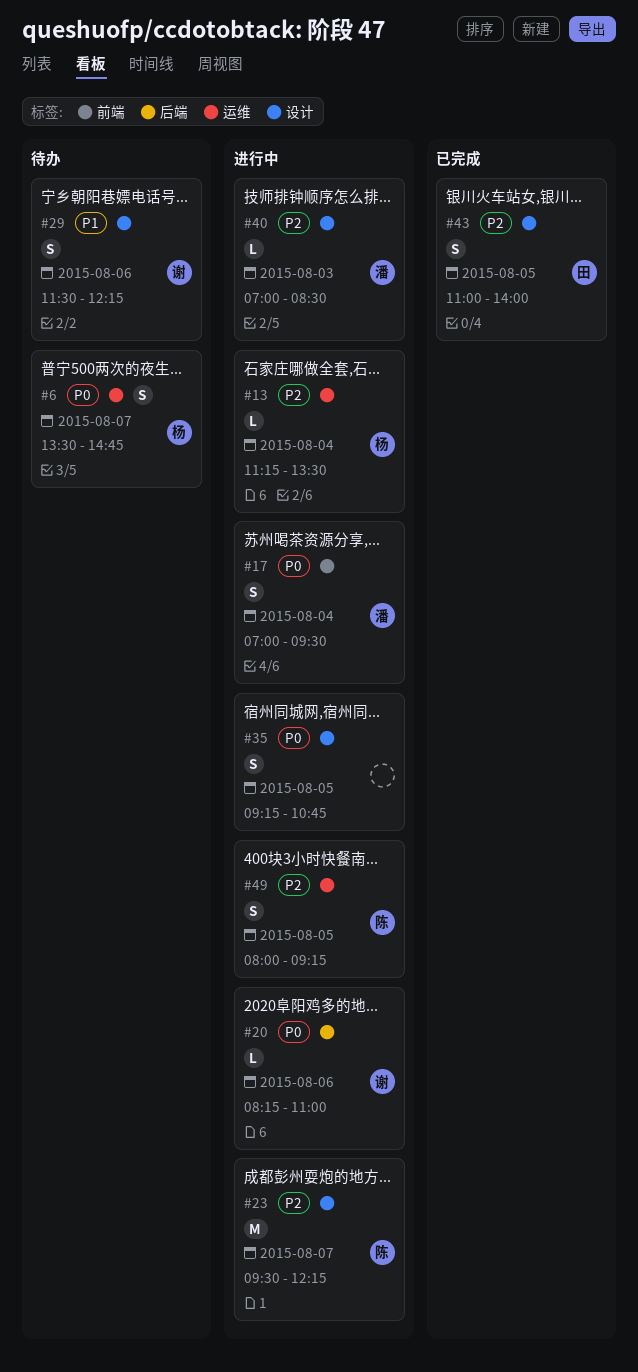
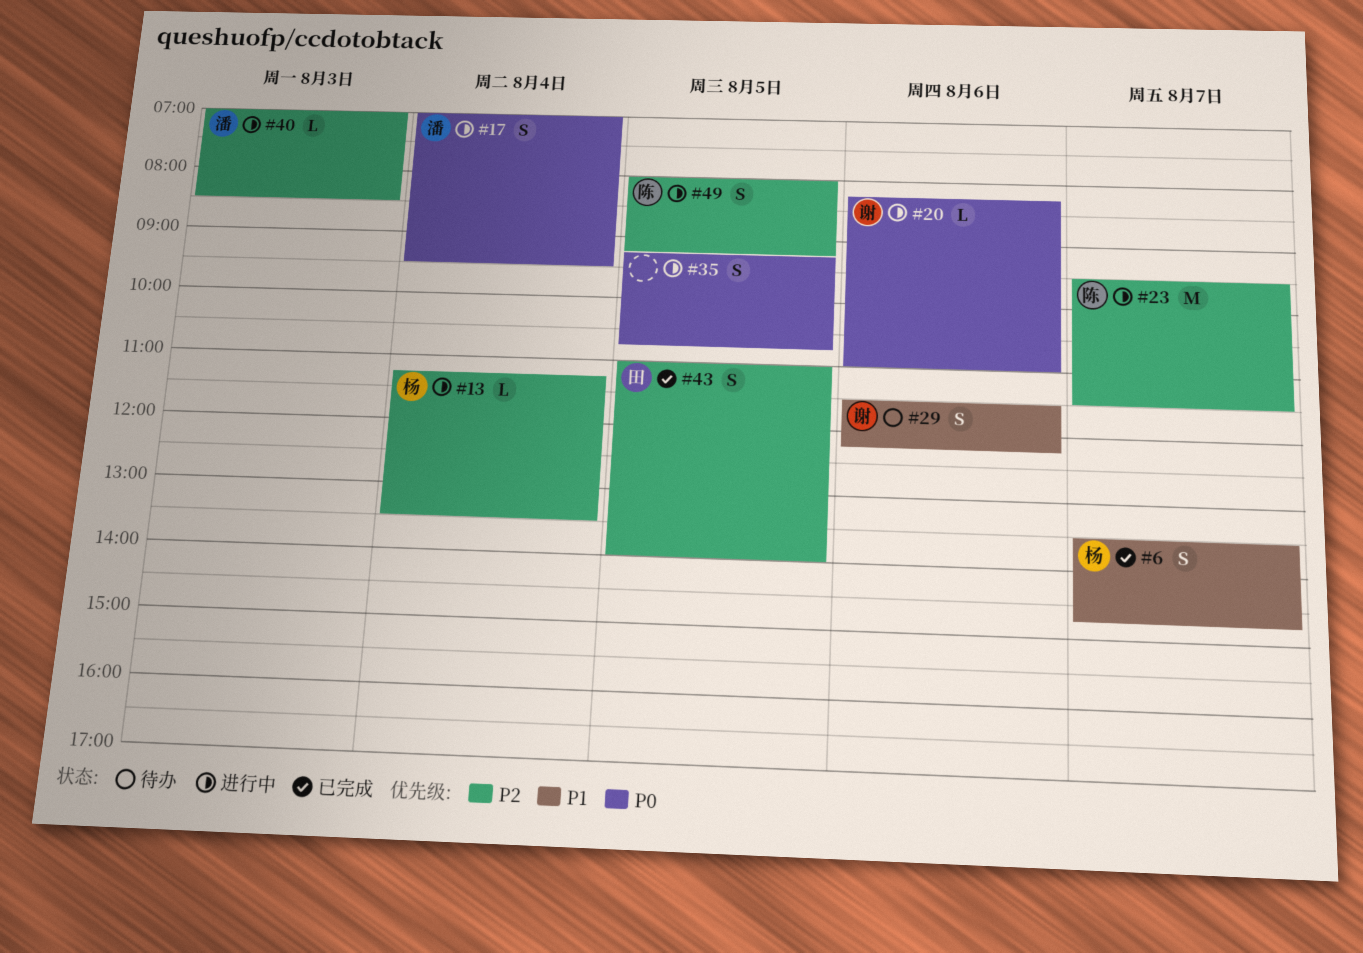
#6, status: 待办 -> 已完成
#6, priority: P0 -> P1
#23, ends: 12:15 -> 11:30

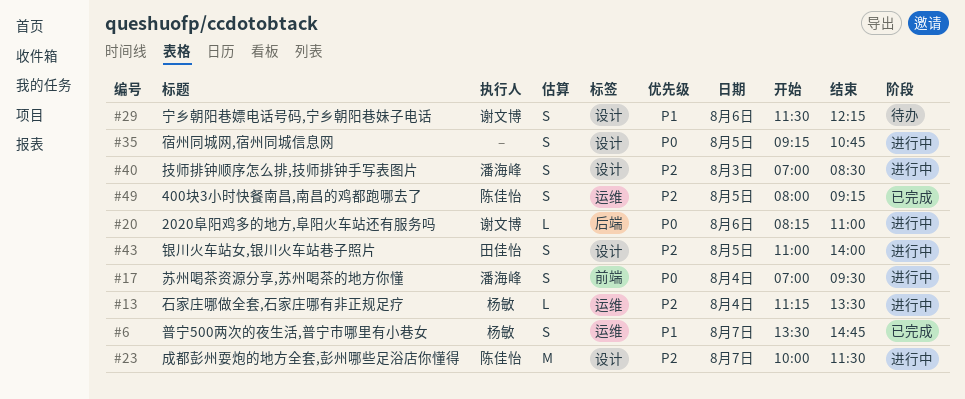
#23, begins: 09:30 -> 10:00
#40, estimate: L -> S
#43, status: 已完成 -> 进行中
#49, status: 进行中 -> 已完成

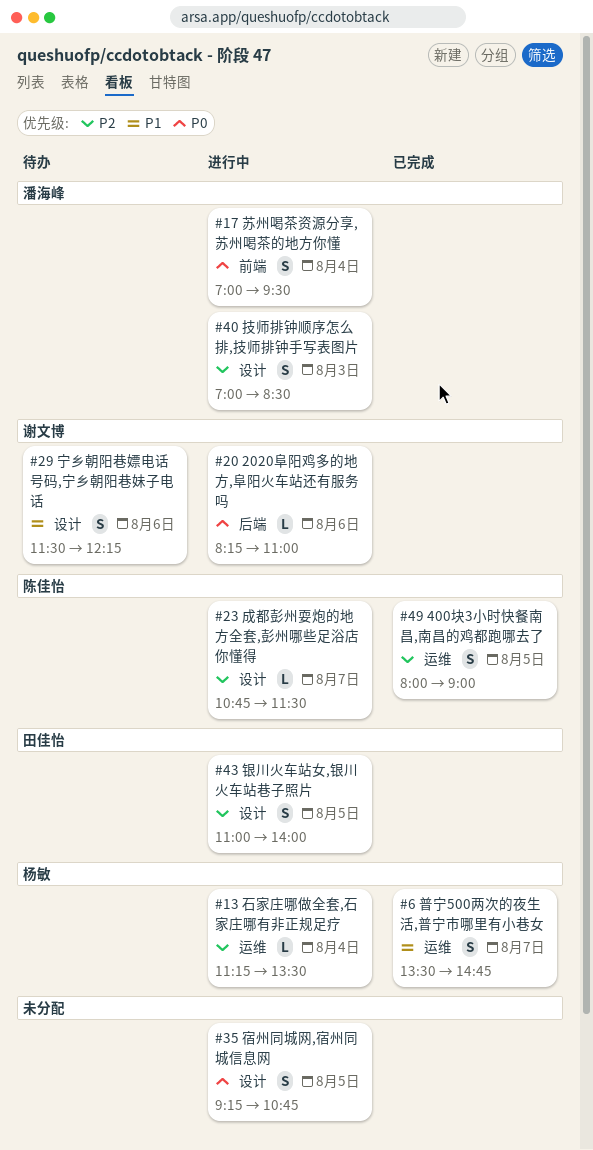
#23, estimate: M -> L
#23, begins: 10:00 -> 10:45
#49, ends: 09:15 -> 09:00

